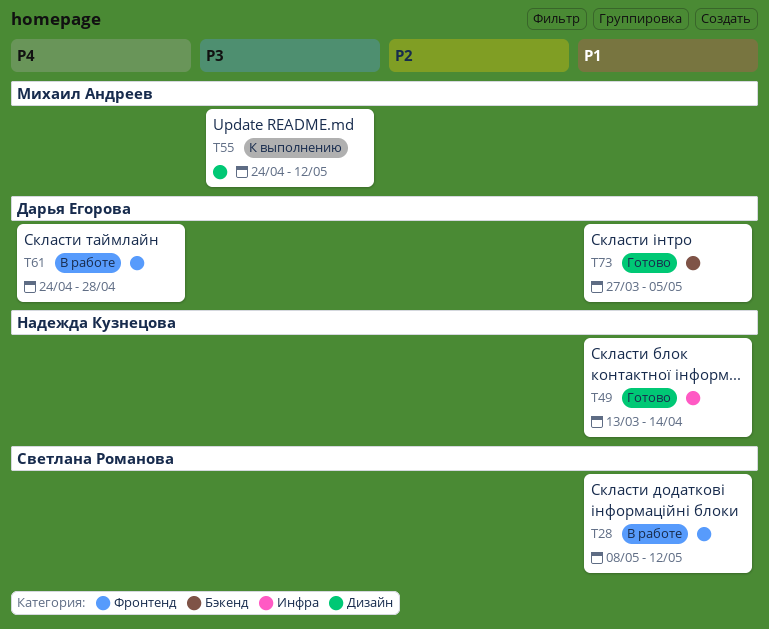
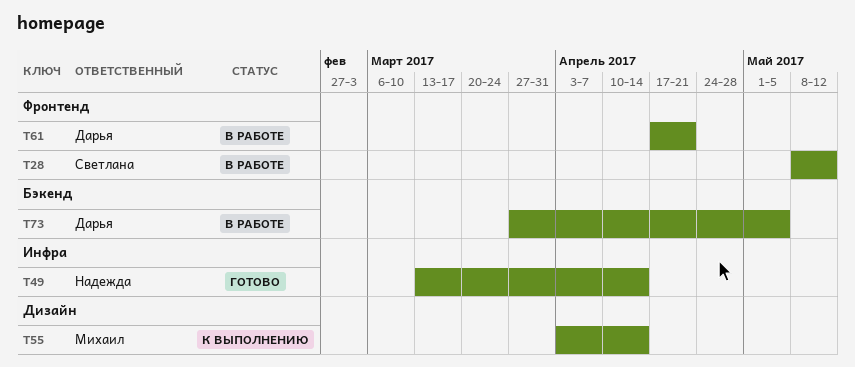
T55, start: Apr 24 -> Apr 3
T55, due: May 12 -> Apr 14
T61, start: Apr 24 -> Apr 17
T61, due: Apr 28 -> Apr 21
T73, status: Готово -> В работе

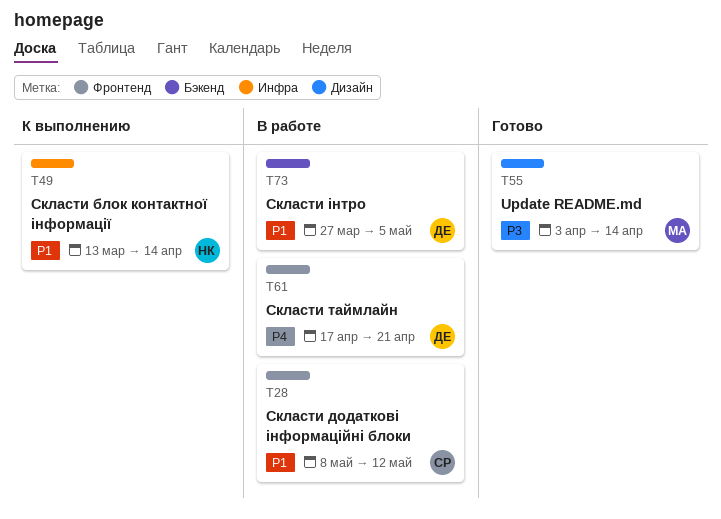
T49, status: Готово -> К выполнению
T55, status: К выполнению -> Готово

